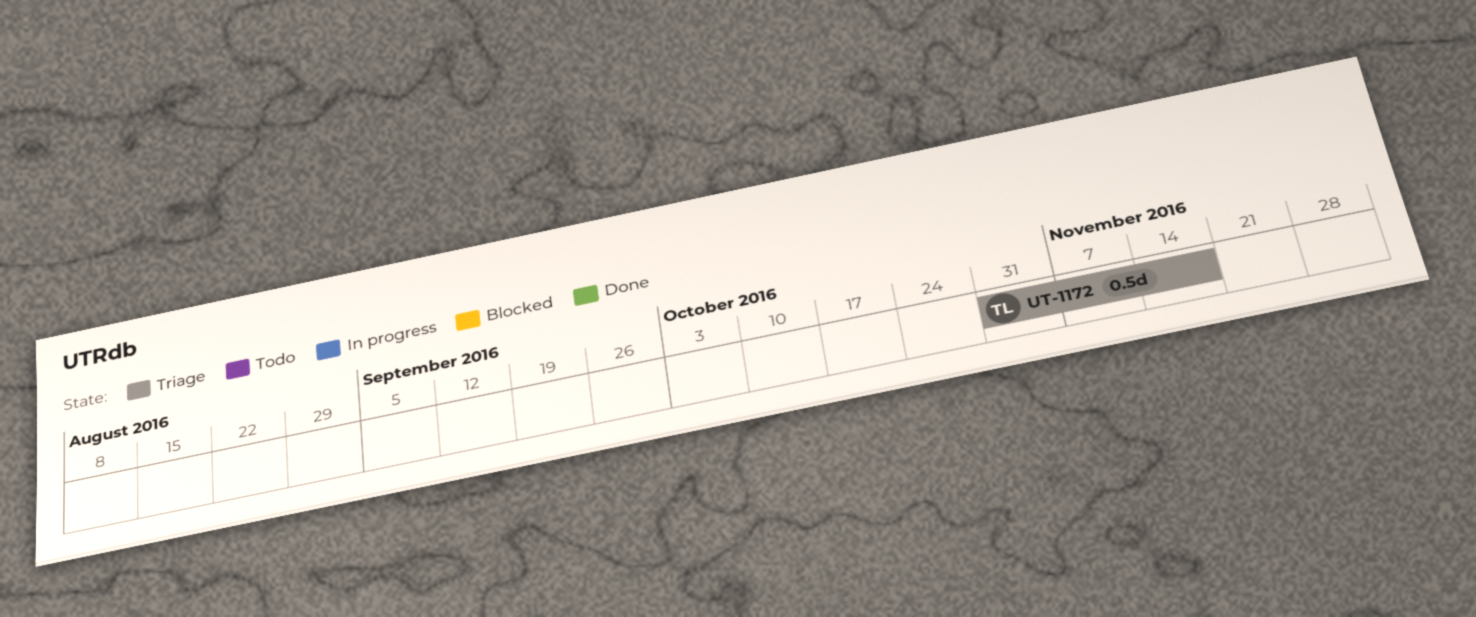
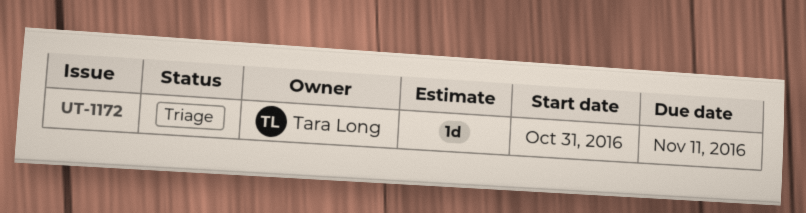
UT-1172, estimate: 0.5d -> 1d
UT-1172, due: Nov 18 -> Nov 11

